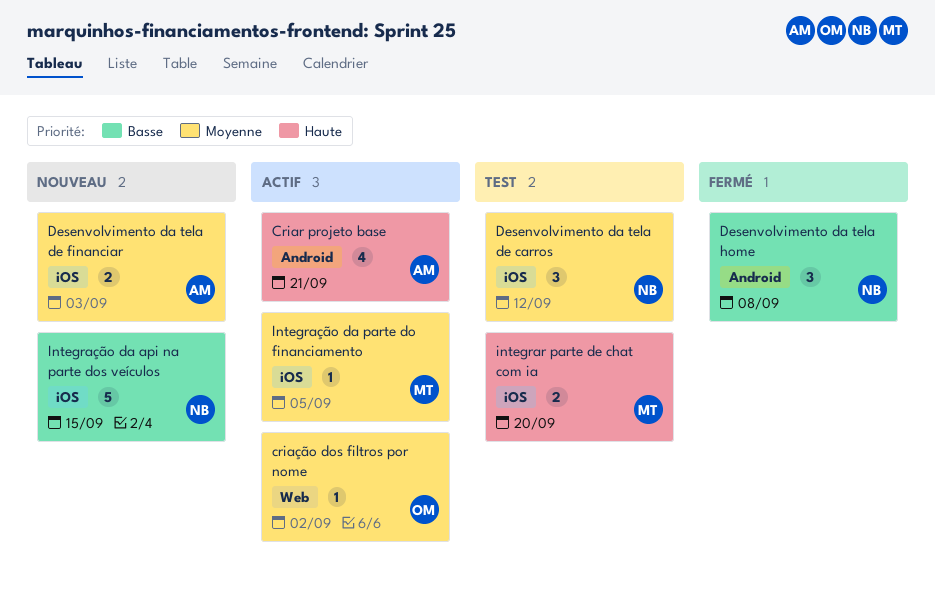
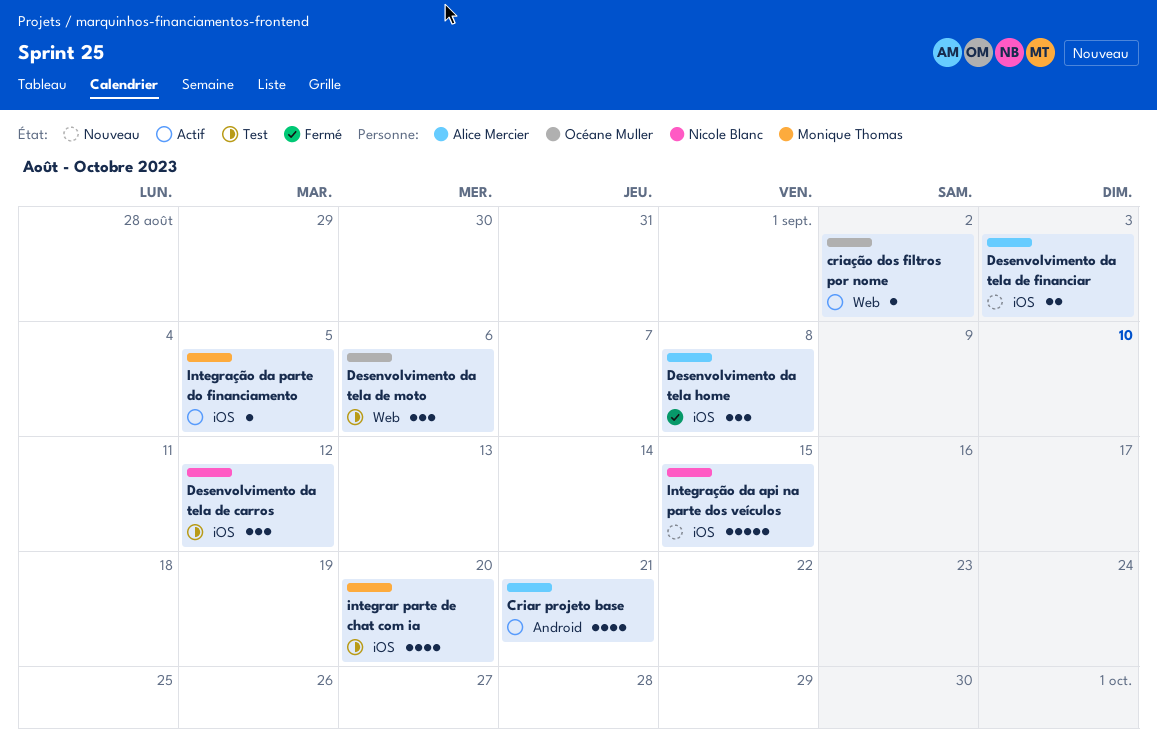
Desenvolvimento da tela de moto: none -> present
Desenvolvimento da tela home, owner: Nicole Blanc -> Alice Mercier
Desenvolvimento da tela home, label: Android -> iOS
integrar parte de chat com ia, estimate: 2 -> 4

